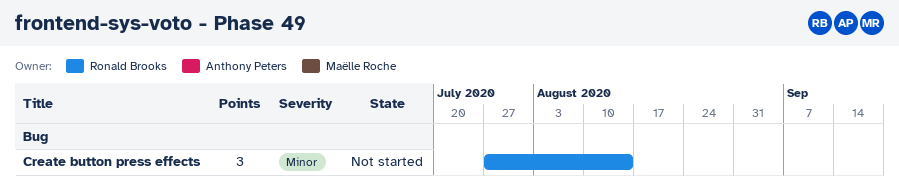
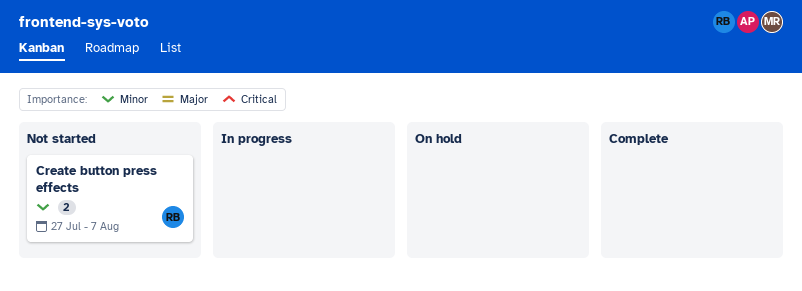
Create button press effects, estimate: 3 -> 2
Create button press effects, due: Aug 14 -> Aug 7

